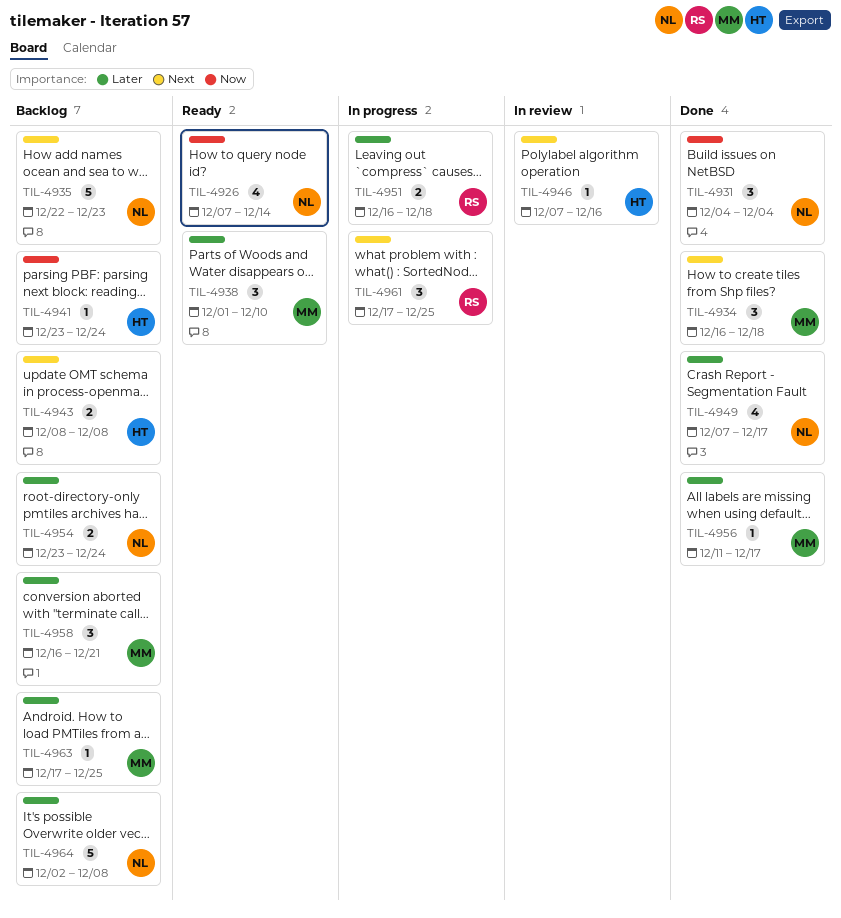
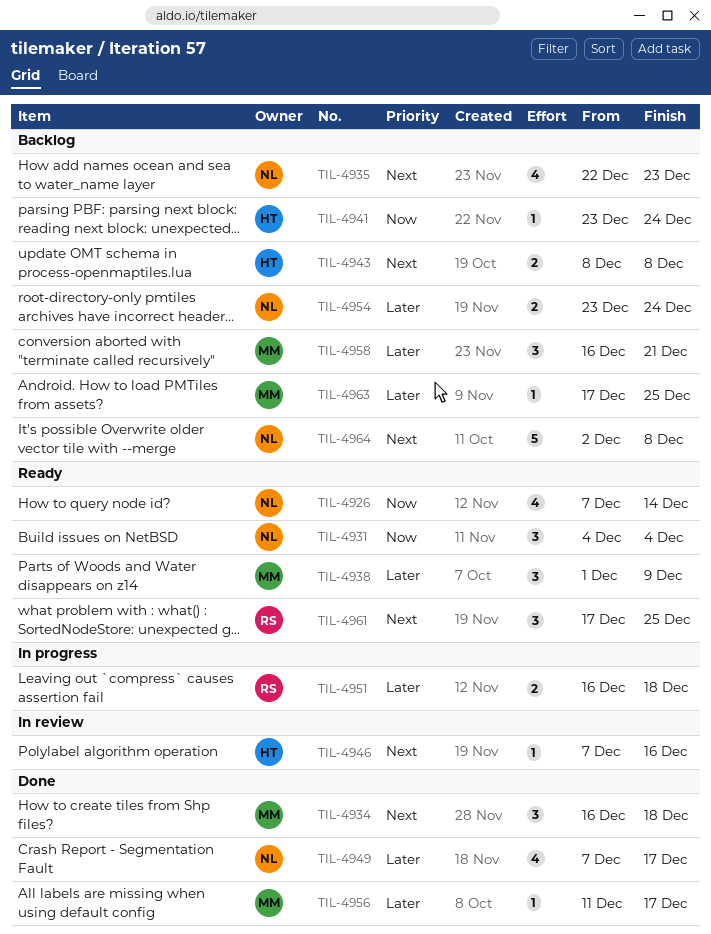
TIL-4931, status: Done -> Ready
TIL-4935, estimate: 5 -> 4
TIL-4938, due: Dec 10 -> Dec 9
TIL-4961, status: In progress -> Ready
TIL-4964, priority: Later -> Next

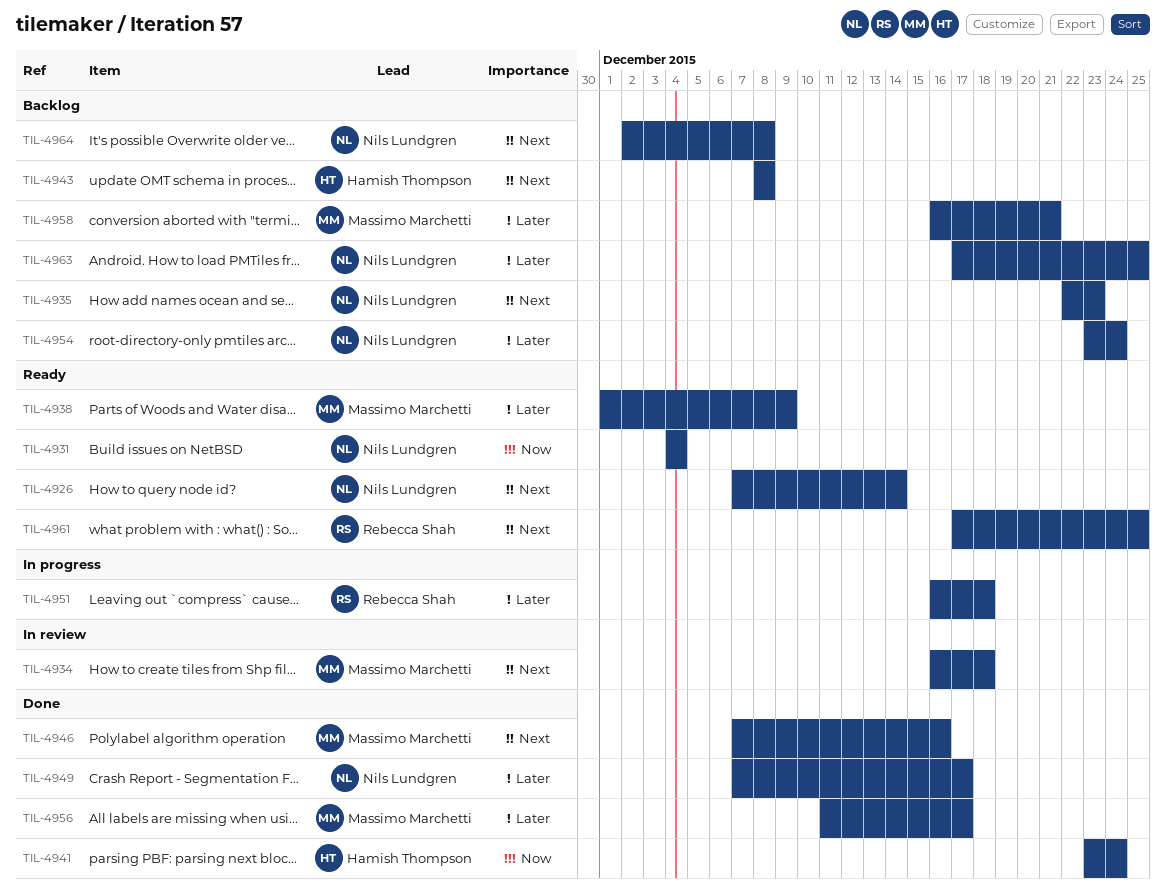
TIL-4926, priority: Now -> Next
TIL-4934, status: Done -> In review
TIL-4941, status: Backlog -> Done
TIL-4946, status: In review -> Done
TIL-4946, owner: Hamish Thompson -> Massimo Marchetti
TIL-4963, owner: Massimo Marchetti -> Nils Lundgren

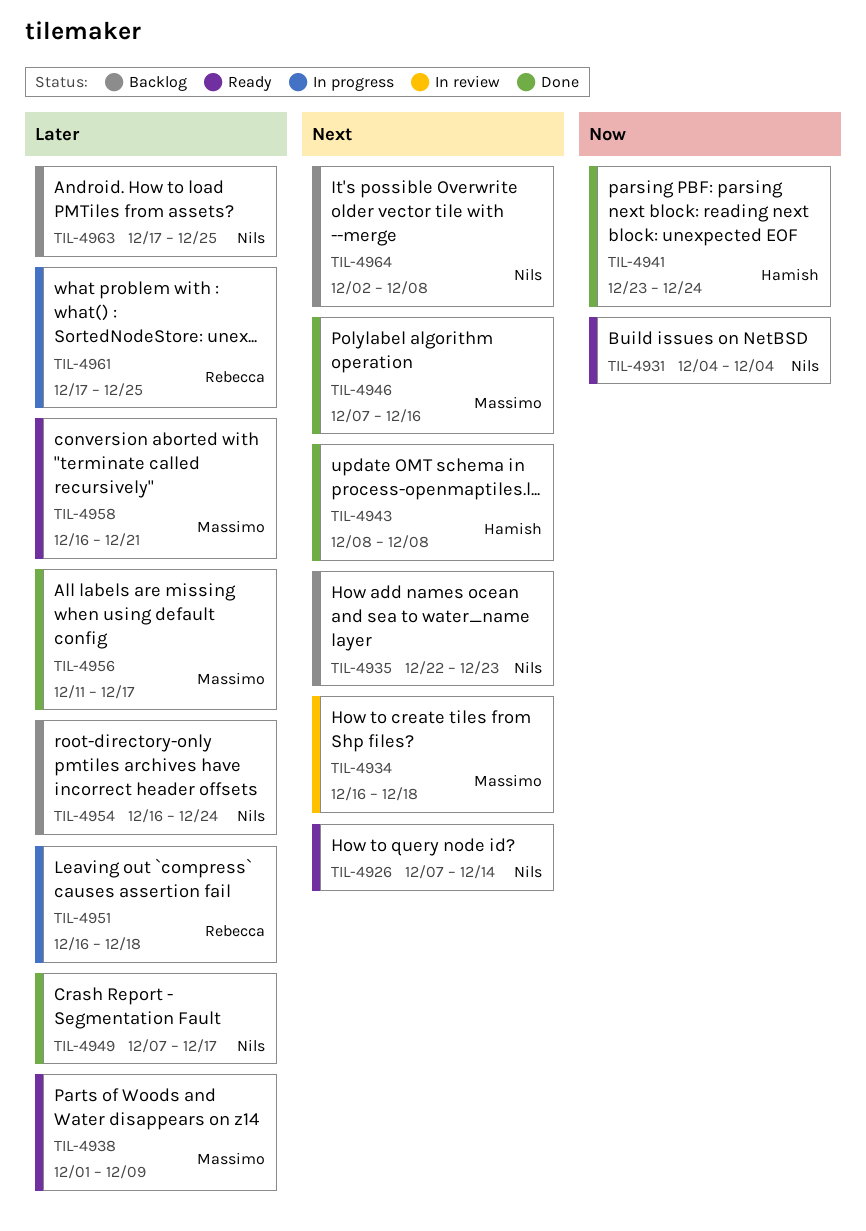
TIL-4943, status: Backlog -> Done
TIL-4954, start: Dec 23 -> Dec 16
TIL-4958, status: Backlog -> Ready
TIL-4961, status: Ready -> In progress
TIL-4961, priority: Next -> Later

